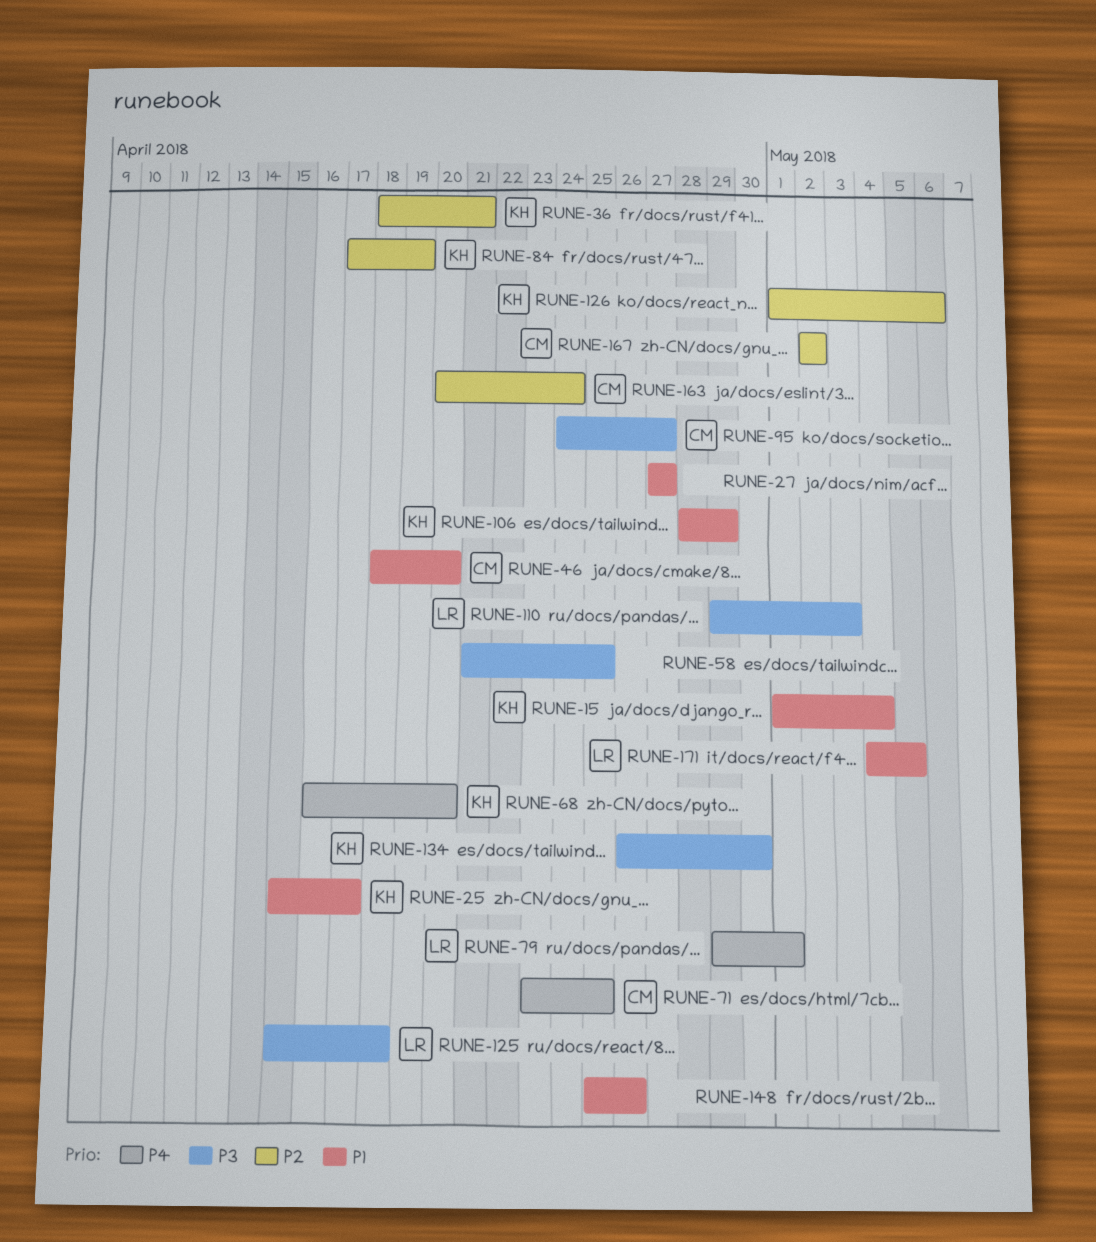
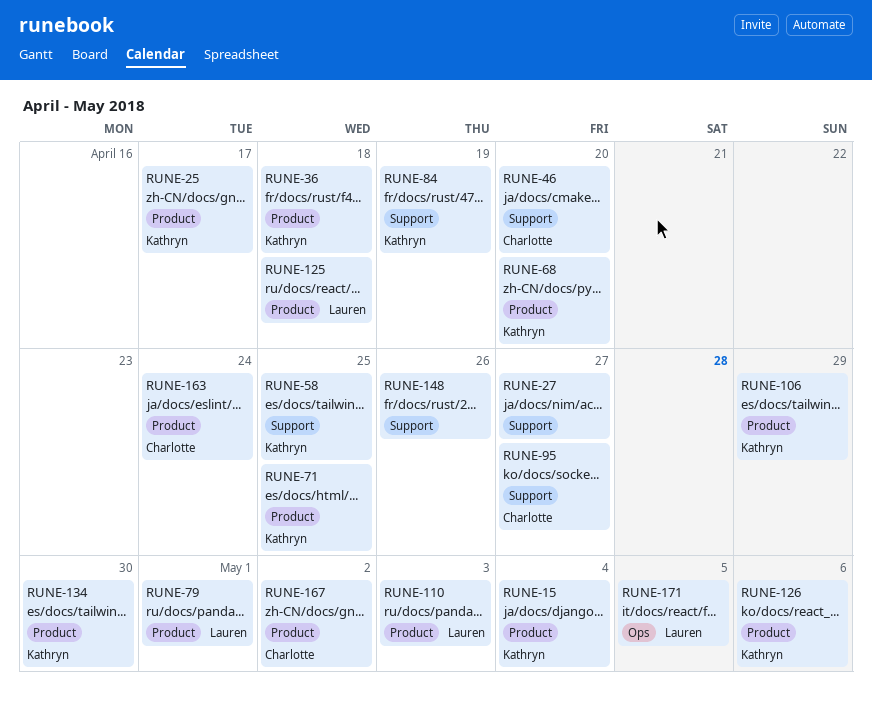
RUNE-36, due: Apr 21 -> Apr 18
RUNE-58, owner: none -> Kathryn
RUNE-71, owner: Charlotte -> Kathryn

